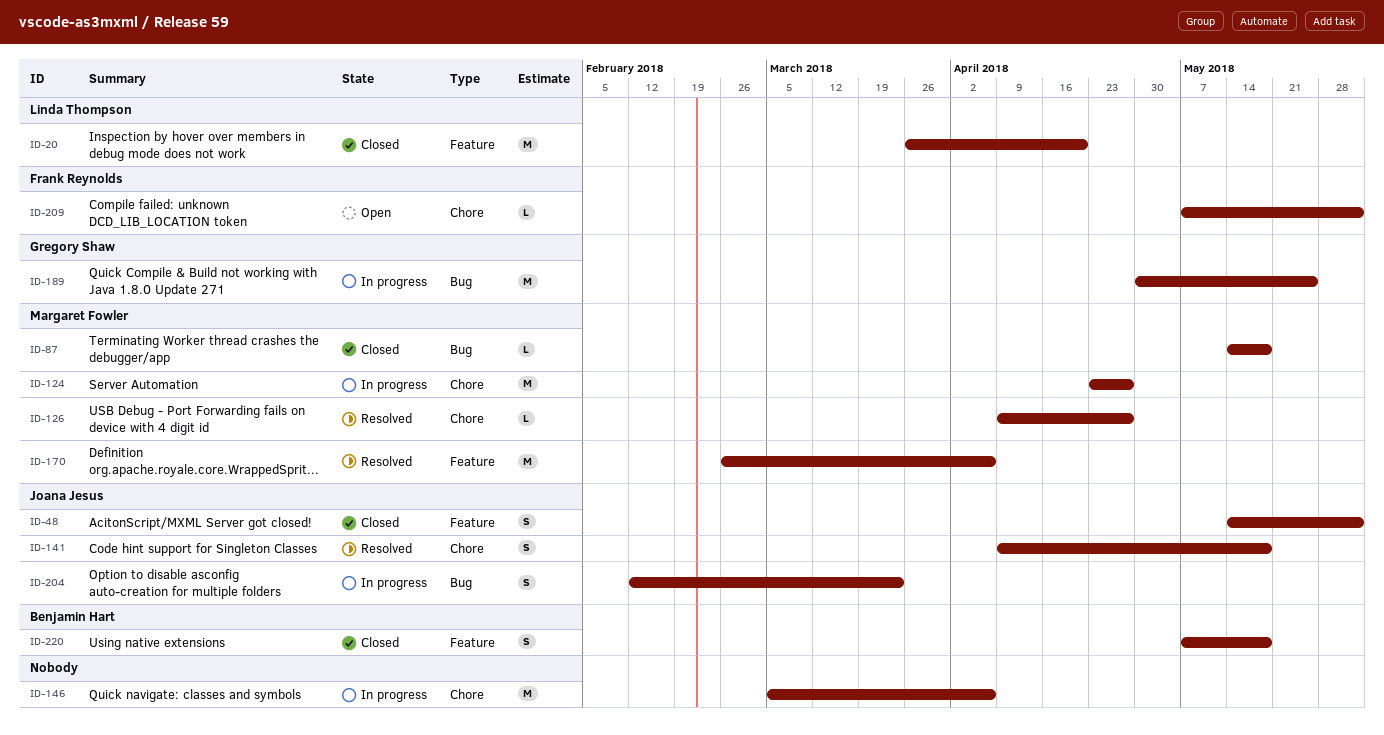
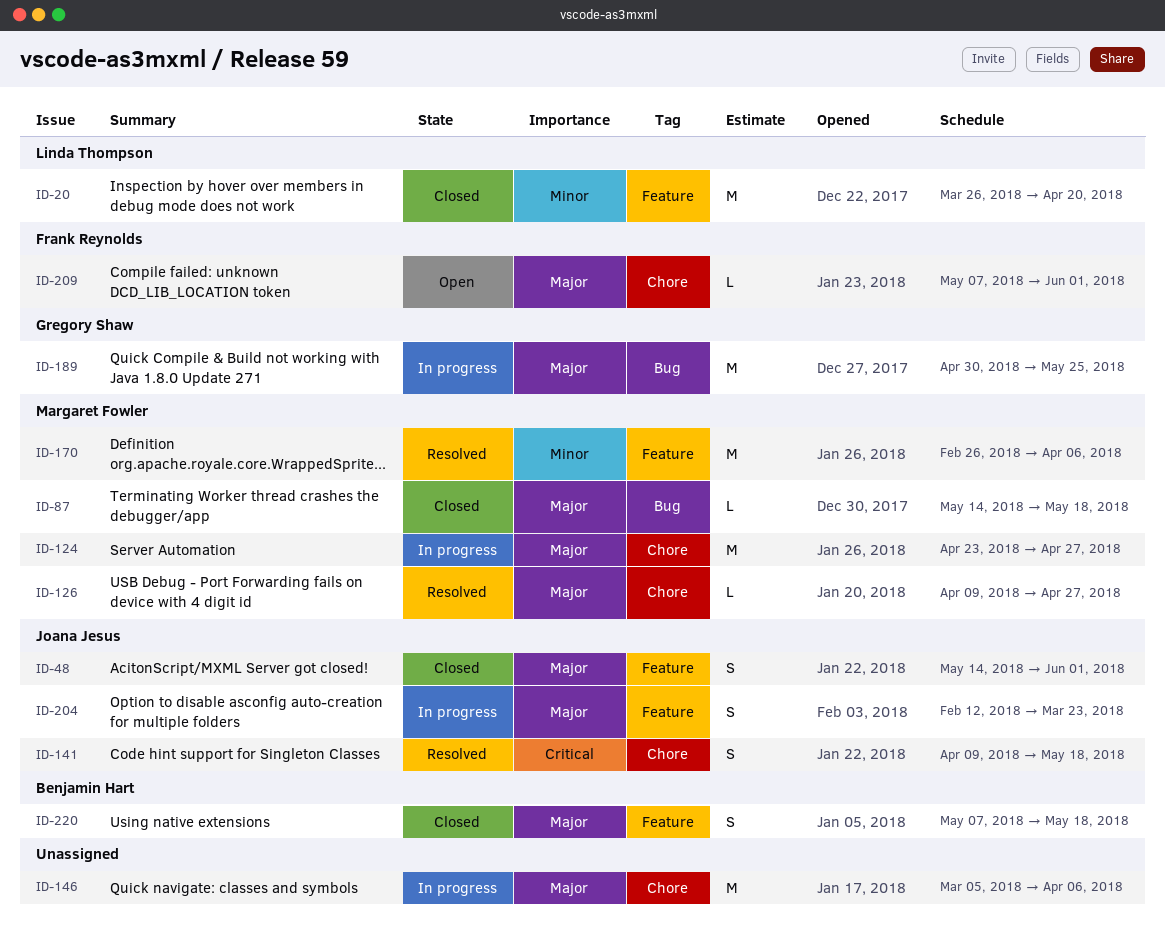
ID-204, label: Bug -> Feature

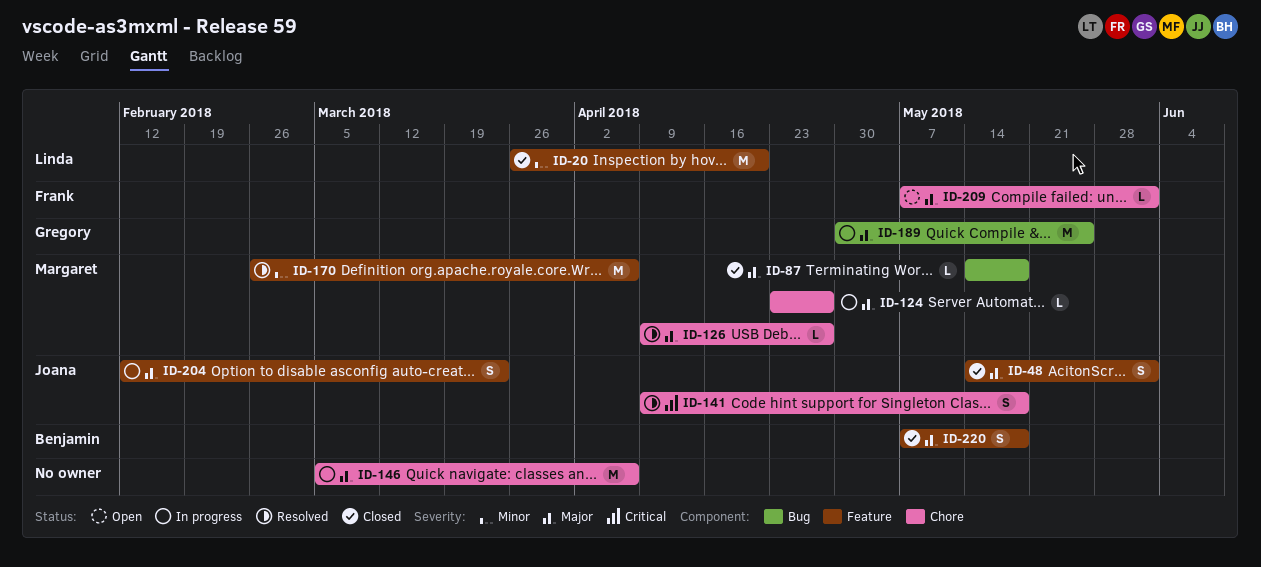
ID-124, estimate: M -> L

